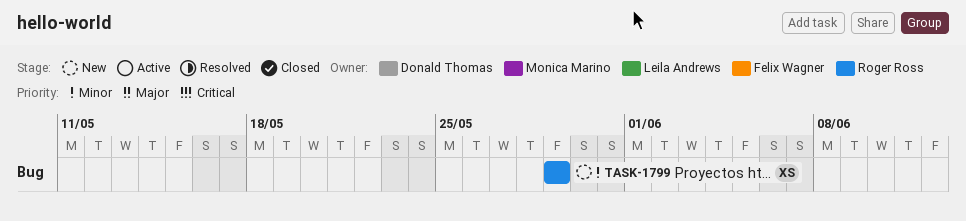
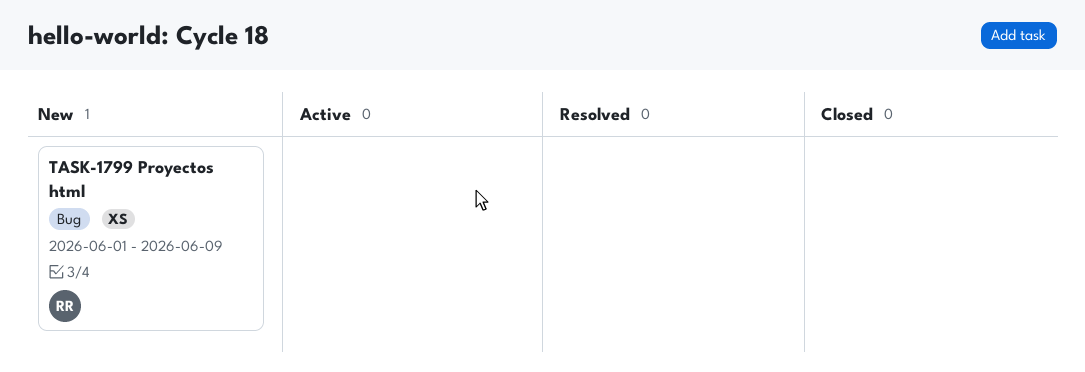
TASK-1799, start: May 29 -> Jun 1
TASK-1799, due: May 29 -> Jun 9

